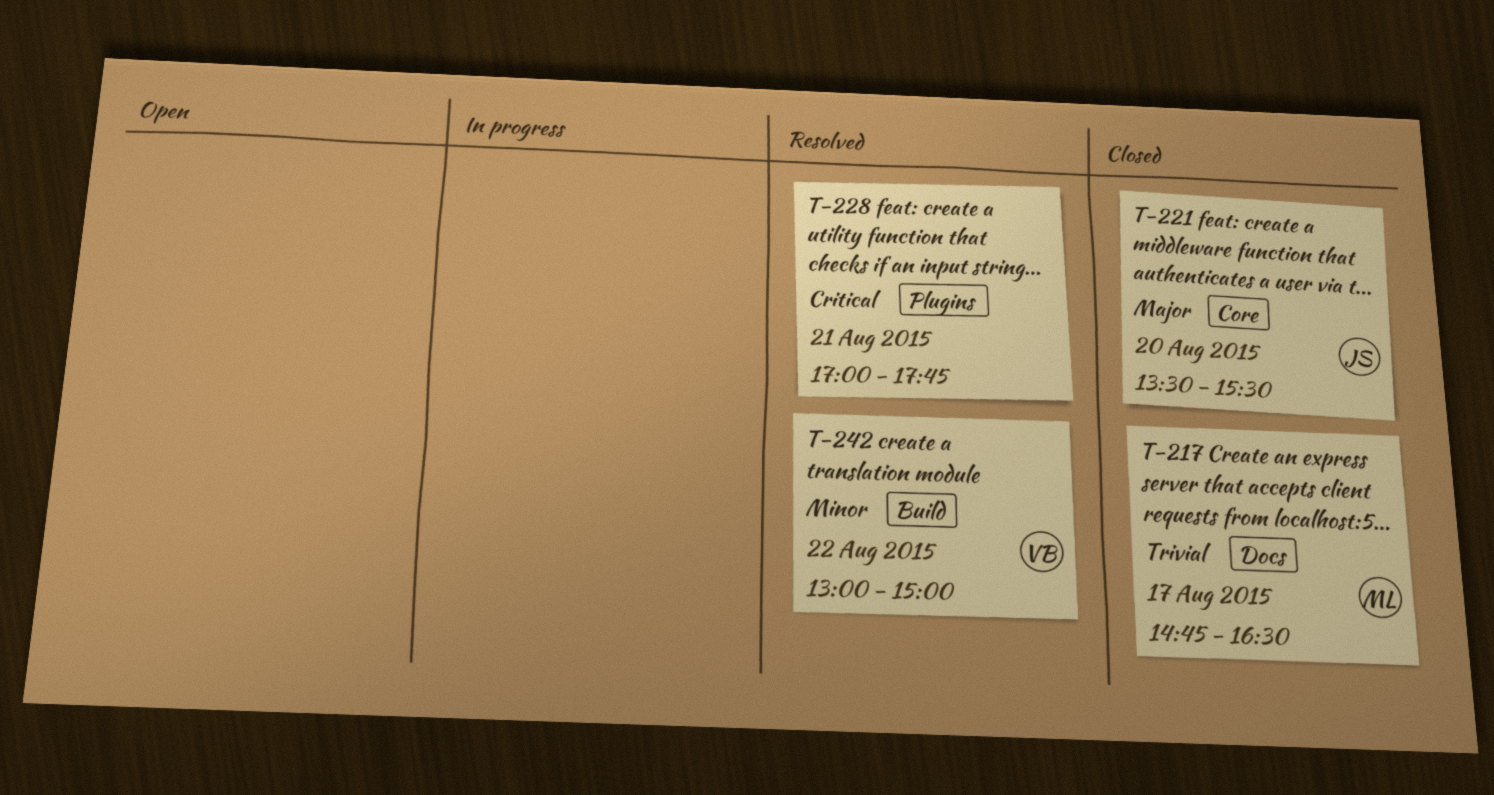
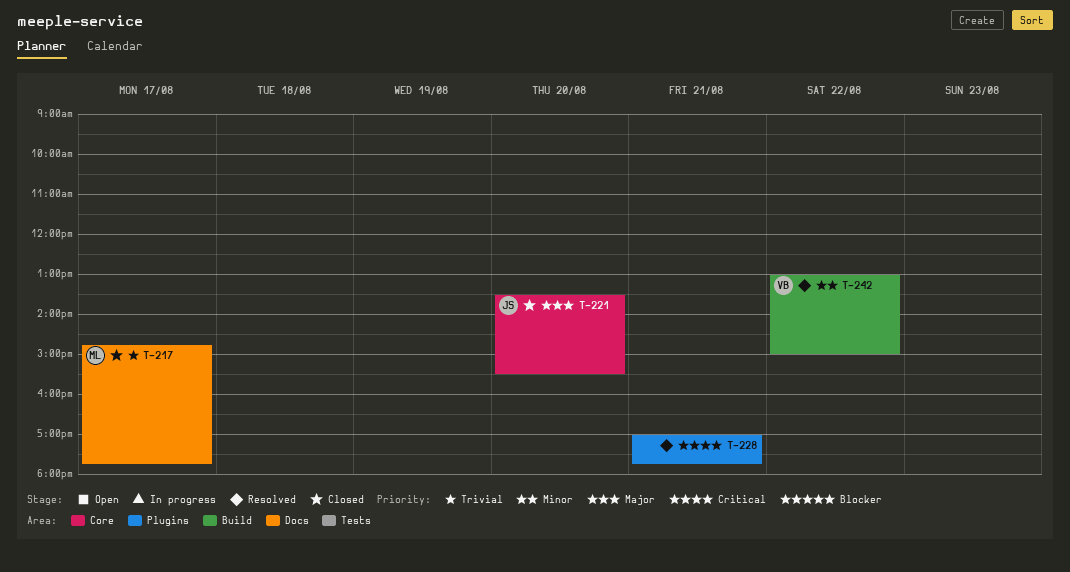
T-217, ends: 16:30 -> 17:45

